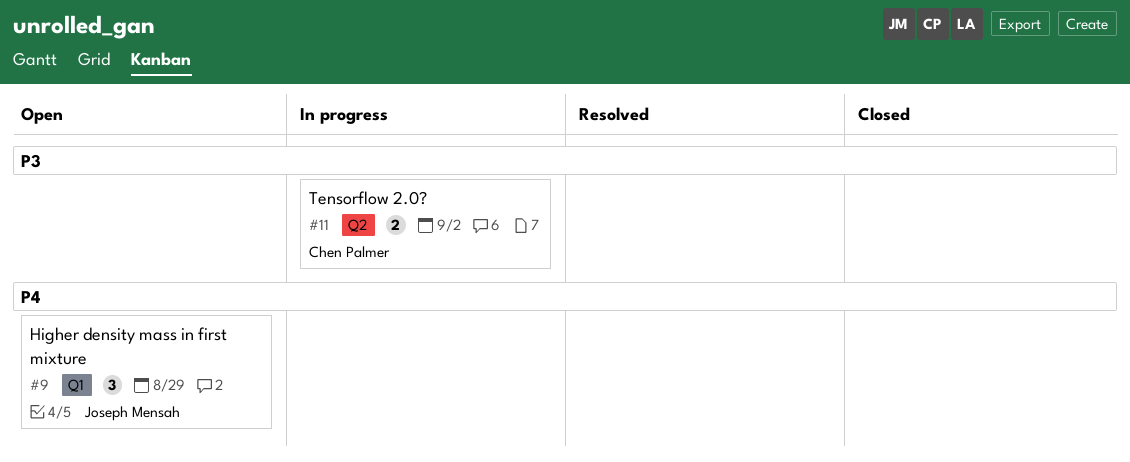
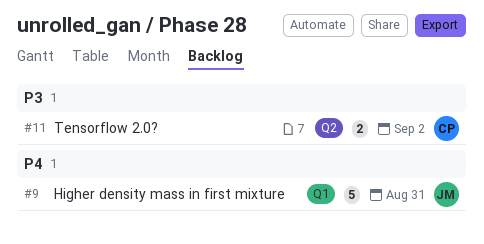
#9, estimate: 3 -> 5
#9, due: Aug 29 -> Aug 31

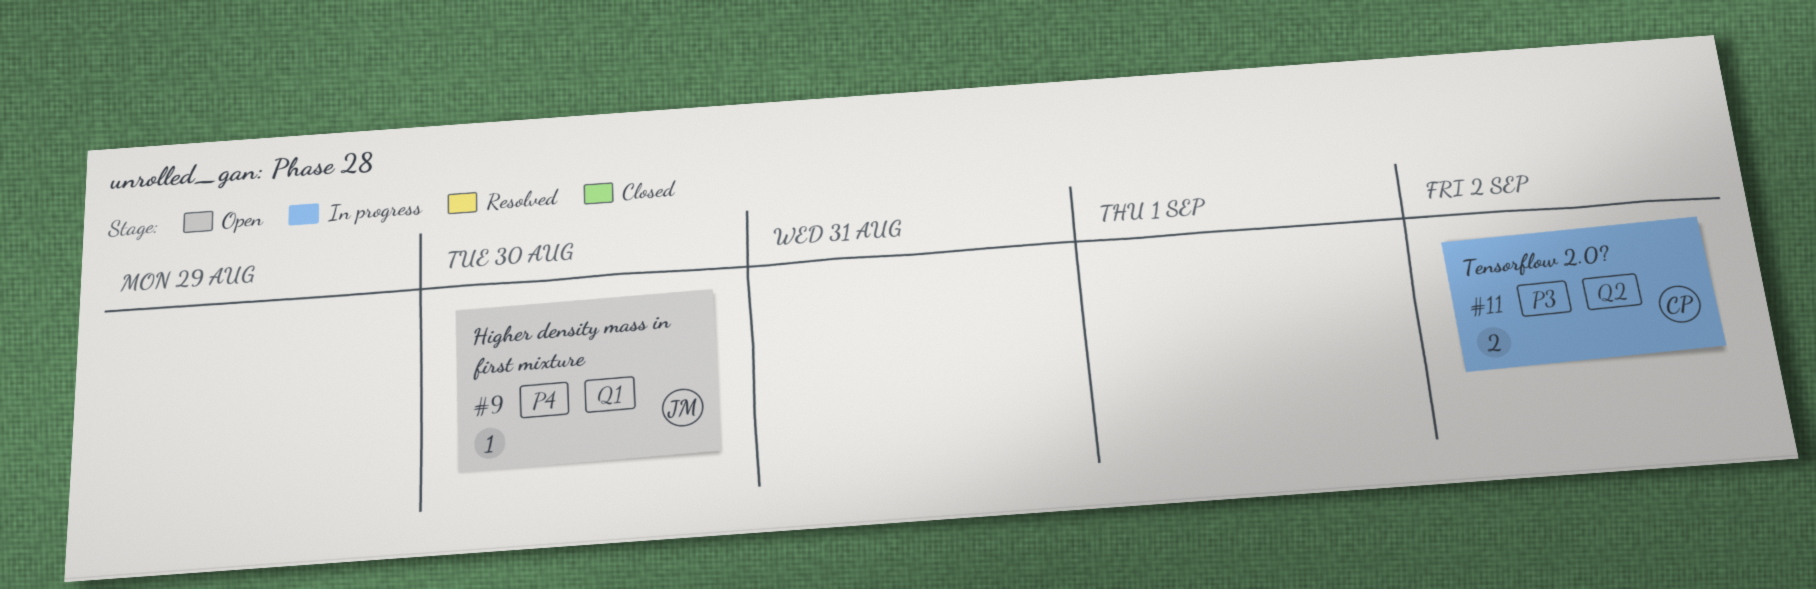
#9, estimate: 5 -> 1
#9, due: Aug 31 -> Aug 30

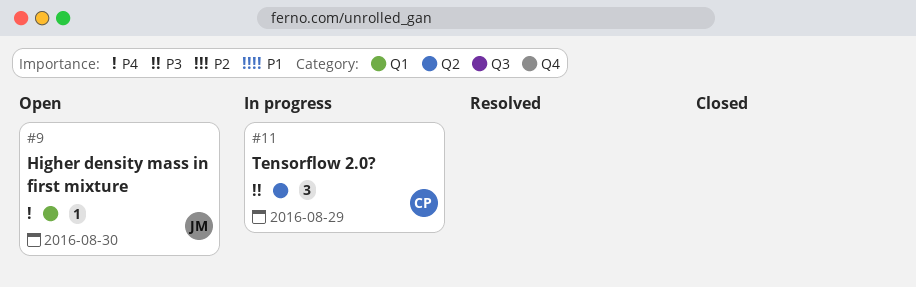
#11, estimate: 2 -> 3
#11, due: Sep 2 -> Aug 29

